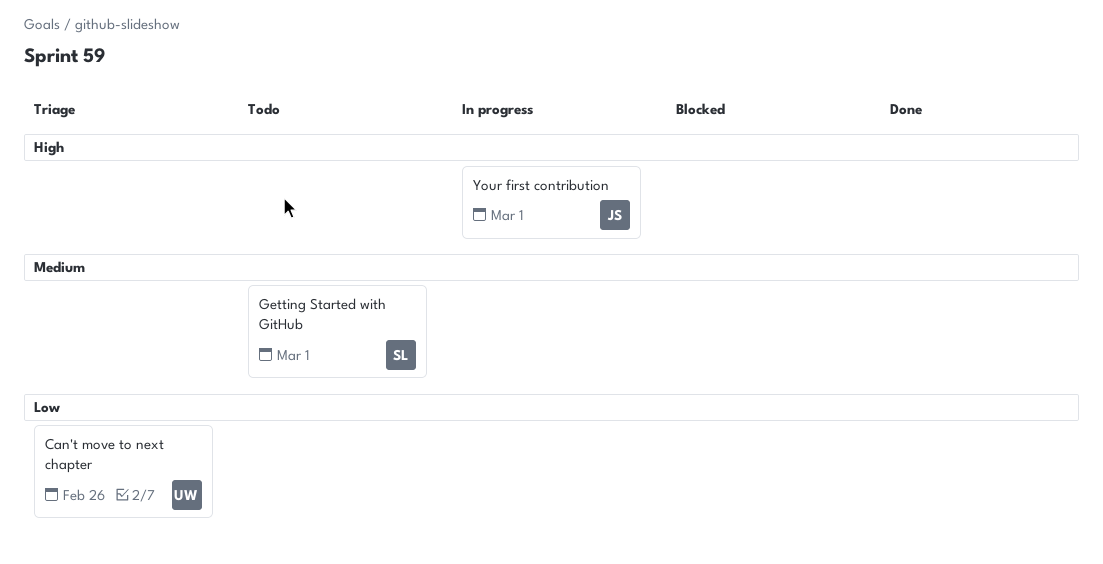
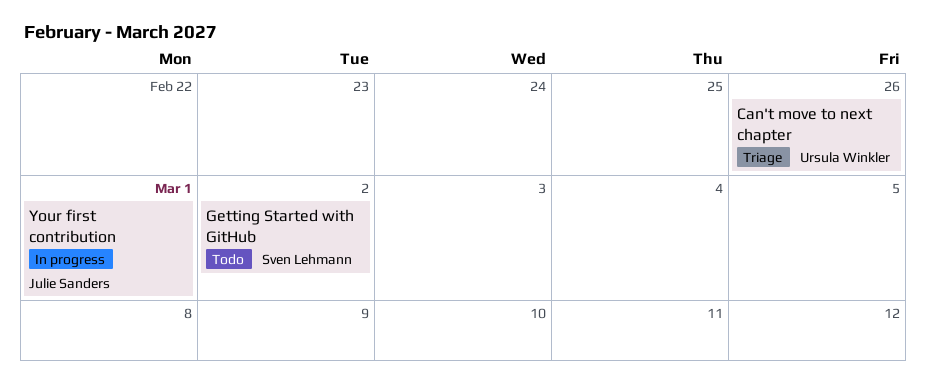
Getting Started with GitHub, due: Mar 1 -> Mar 2

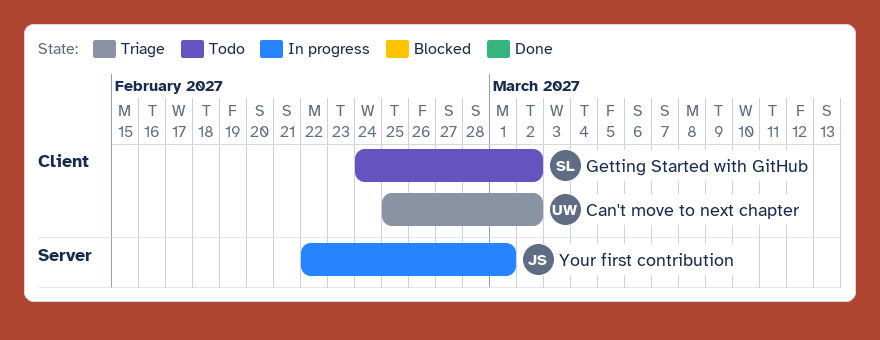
Can't move to next chapter, due: Feb 26 -> Mar 2

